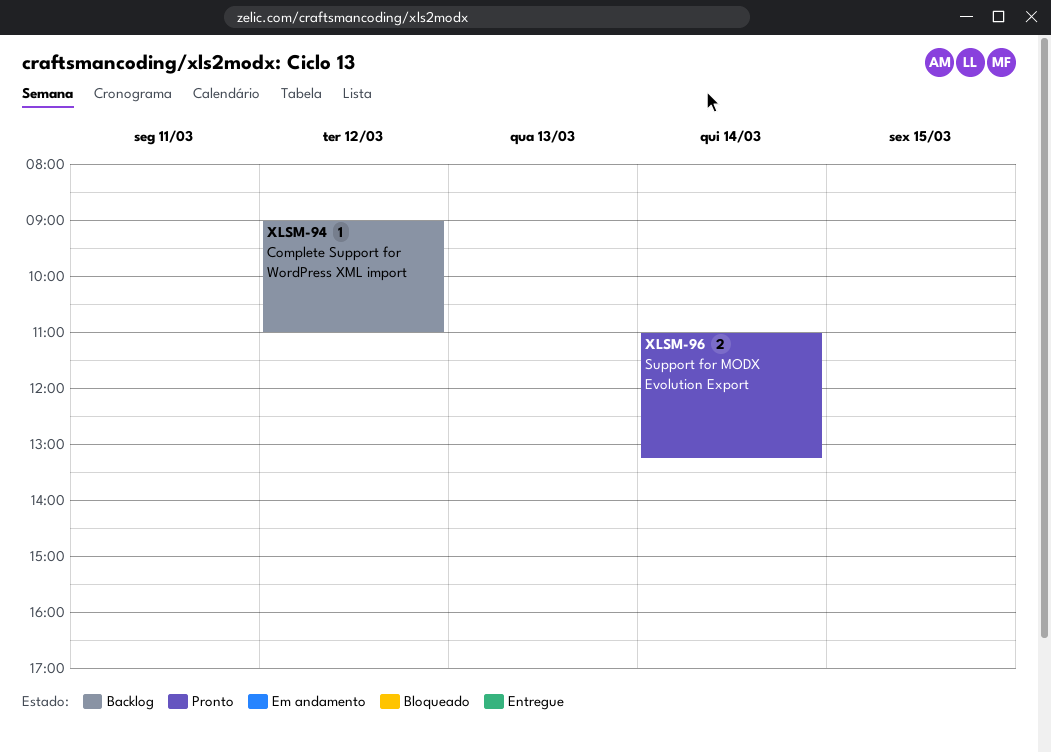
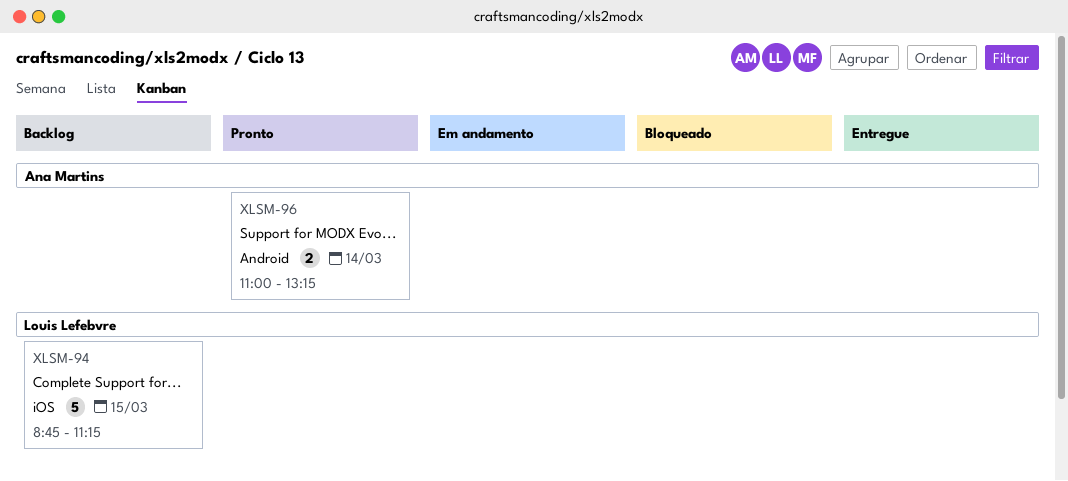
XLSM-94, estimate: 1 -> 5
XLSM-94, day: Mar 12 -> Mar 15
XLSM-94, begins: 09:00 -> 08:45
XLSM-94, ends: 11:00 -> 11:15

